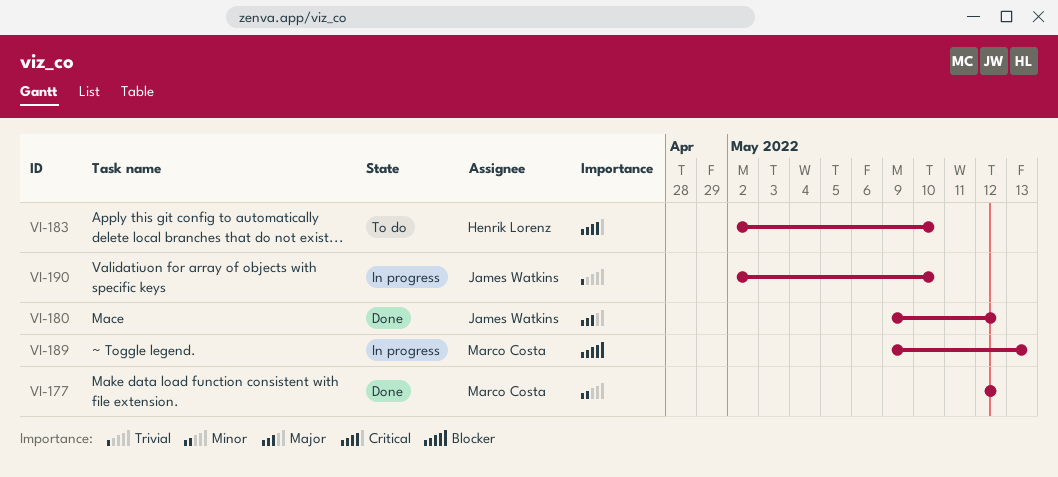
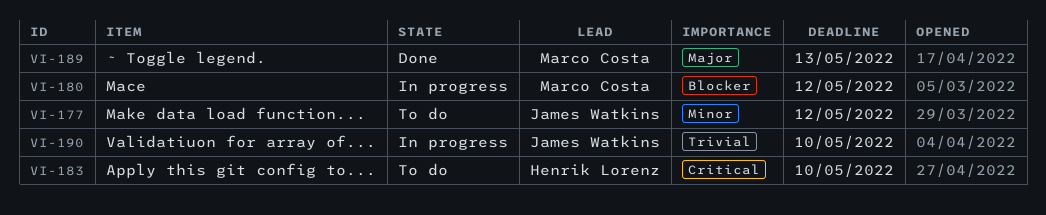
VI-177, status: Done -> To do
VI-177, owner: Marco Costa -> James Watkins
VI-180, status: Done -> In progress
VI-180, owner: James Watkins -> Marco Costa
VI-180, priority: Major -> Blocker
VI-189, status: In progress -> Done
VI-189, priority: Blocker -> Major

